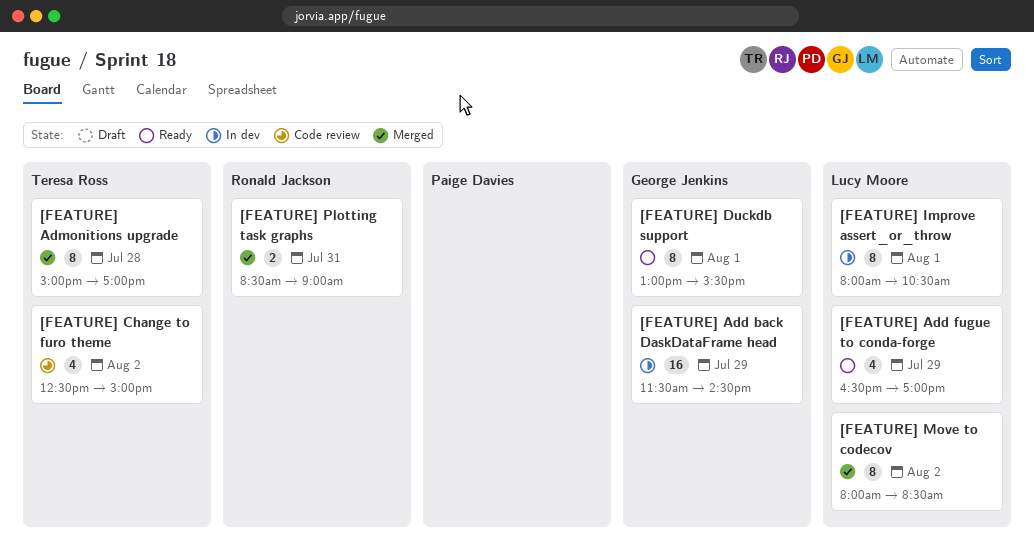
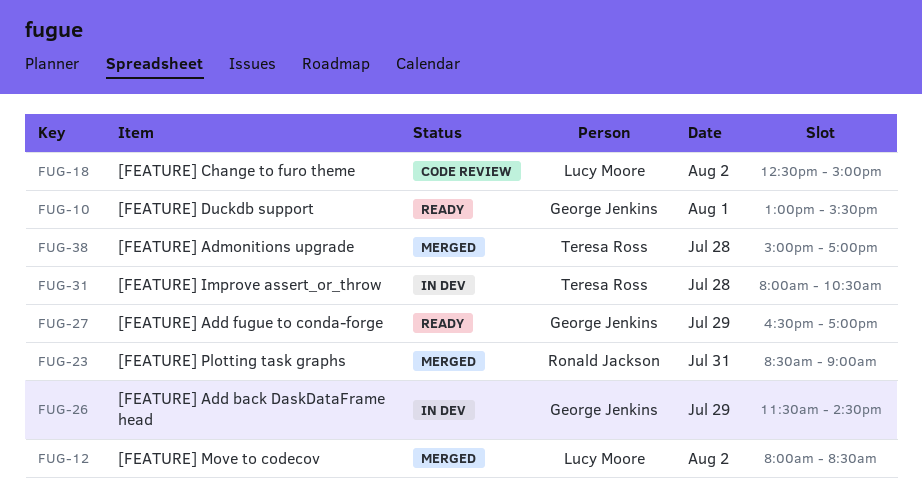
[FEATURE] Add fugue to conda-forge, owner: Lucy Moore -> George Jenkins
[FEATURE] Change to furo theme, owner: Teresa Ross -> Lucy Moore
[FEATURE] Improve assert_or_throw, owner: Lucy Moore -> Teresa Ross
[FEATURE] Improve assert_or_throw, day: Aug 1 -> Jul 28

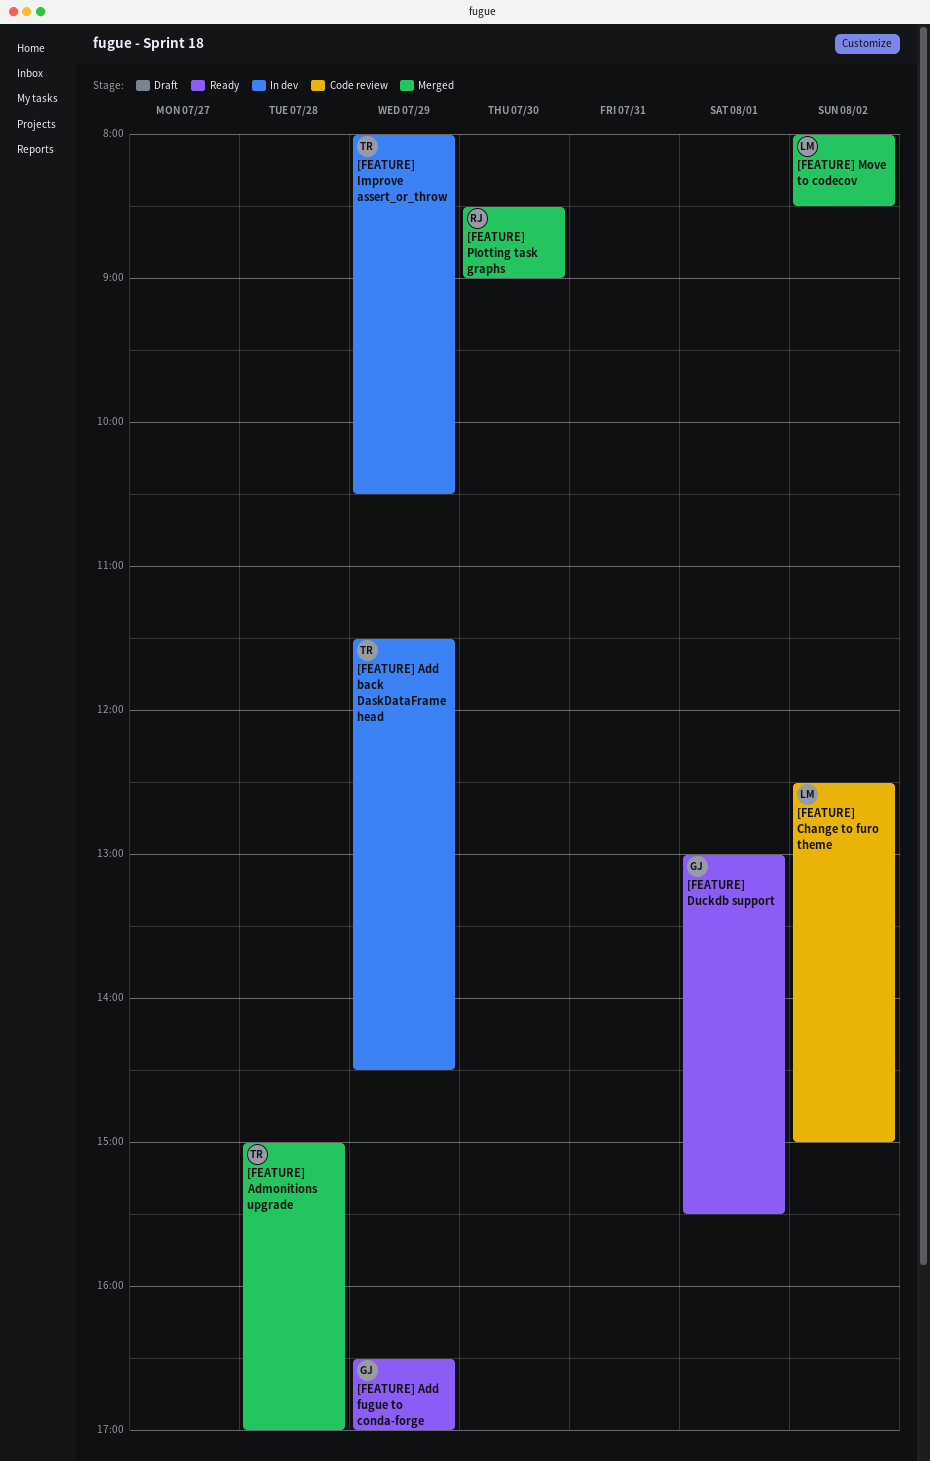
[FEATURE] Add back DaskDataFrame head, owner: George Jenkins -> Teresa Ross
[FEATURE] Improve assert_or_throw, day: Jul 28 -> Jul 29
[FEATURE] Plotting task graphs, day: Jul 31 -> Jul 30

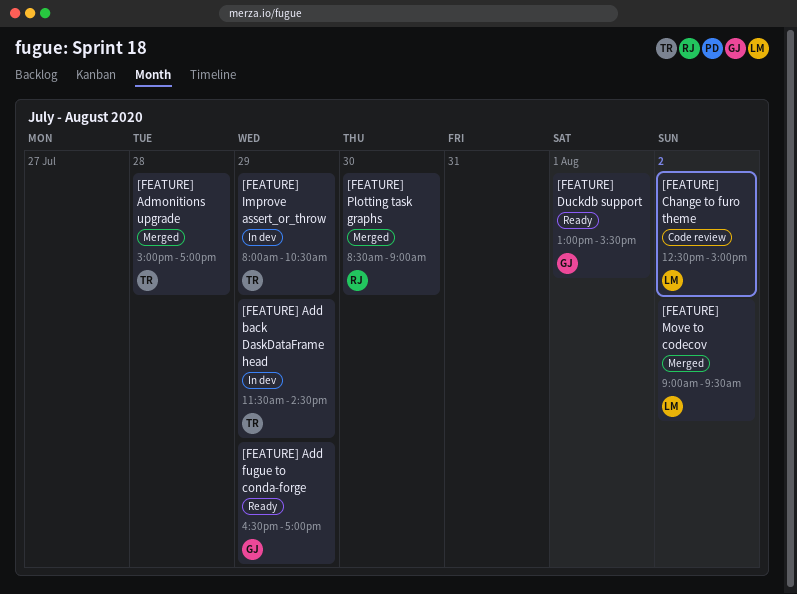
[FEATURE] Move to codecov, begins: 08:00 -> 09:00
[FEATURE] Move to codecov, ends: 08:30 -> 09:30

